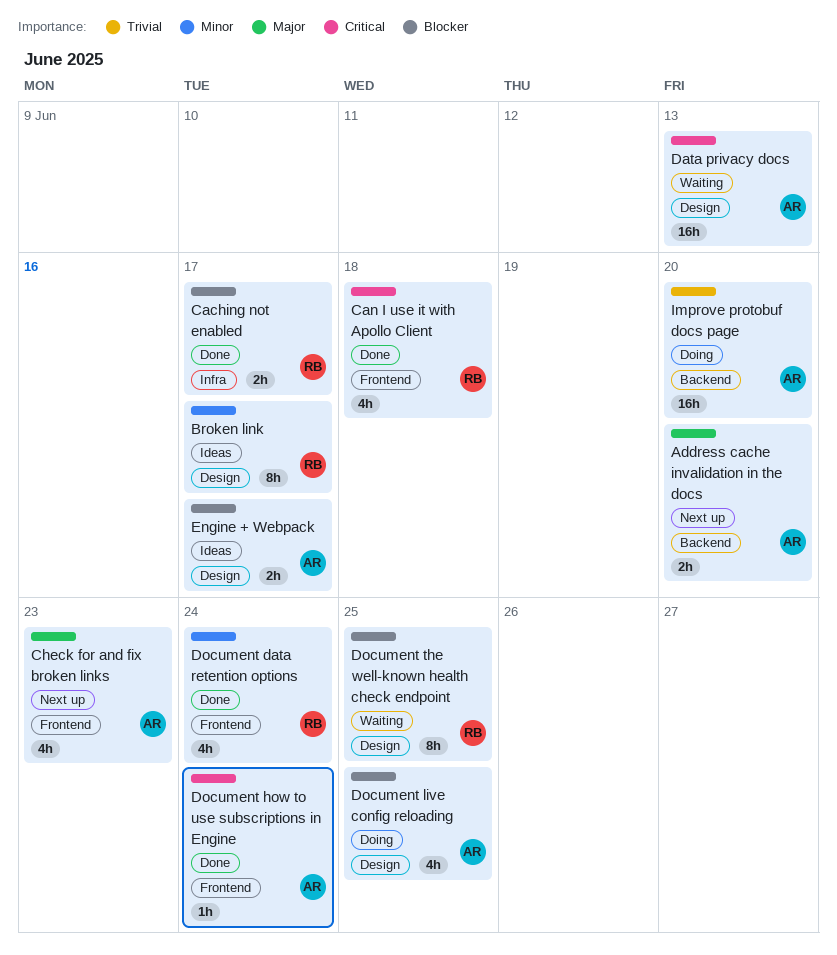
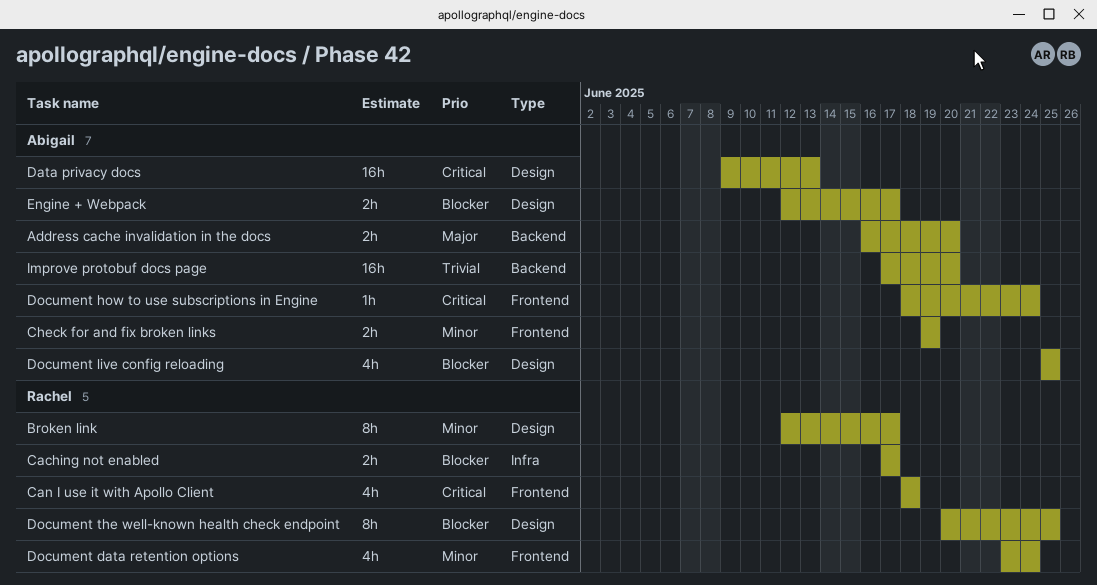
Check for and fix broken links, priority: Major -> Minor
Check for and fix broken links, estimate: 4h -> 2h
Check for and fix broken links, due: Jun 23 -> Jun 19

